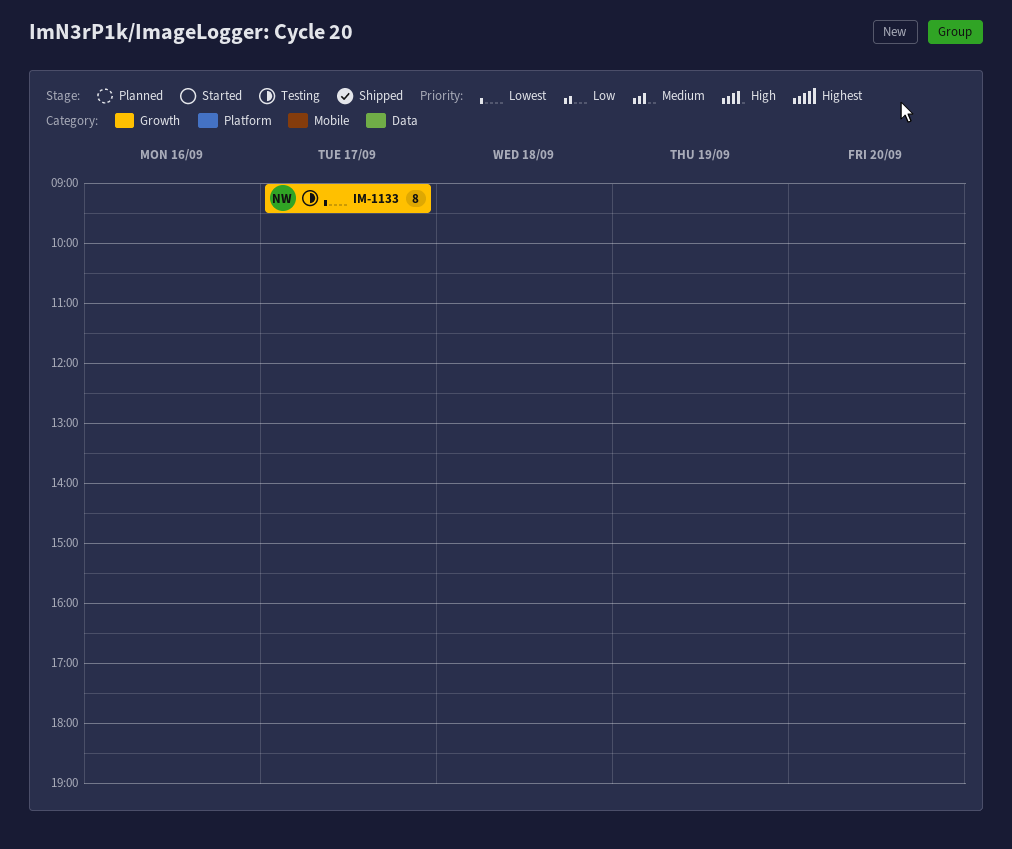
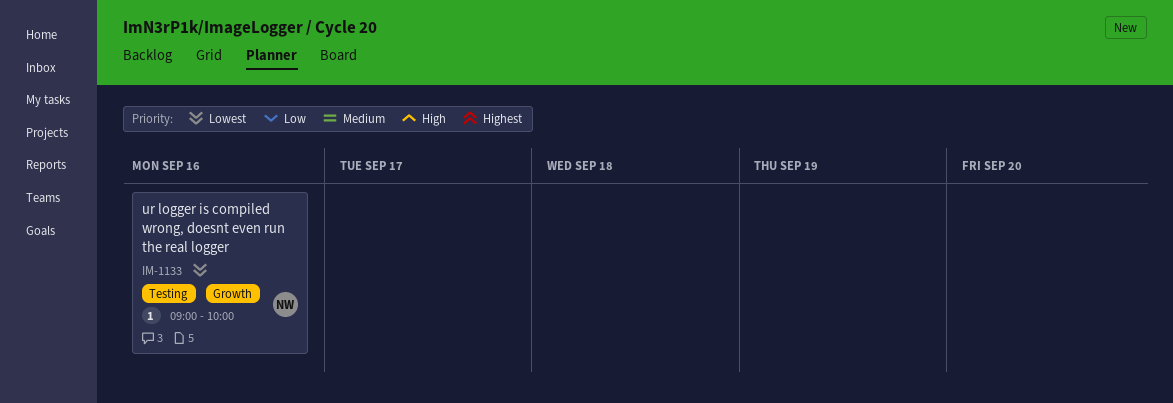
IM-1133, estimate: 8 -> 1
IM-1133, day: Sep 17 -> Sep 16
IM-1133, ends: 09:30 -> 10:00

